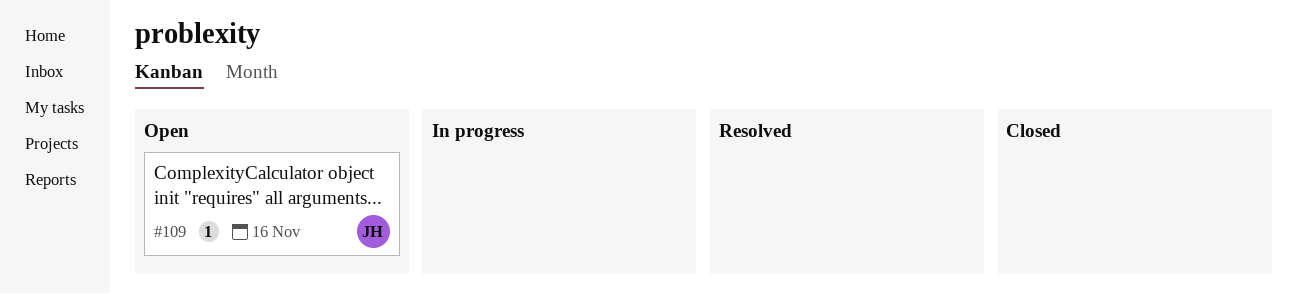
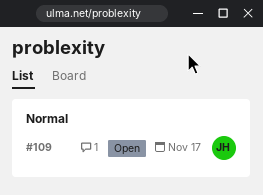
#109, due: Nov 16 -> Nov 17

